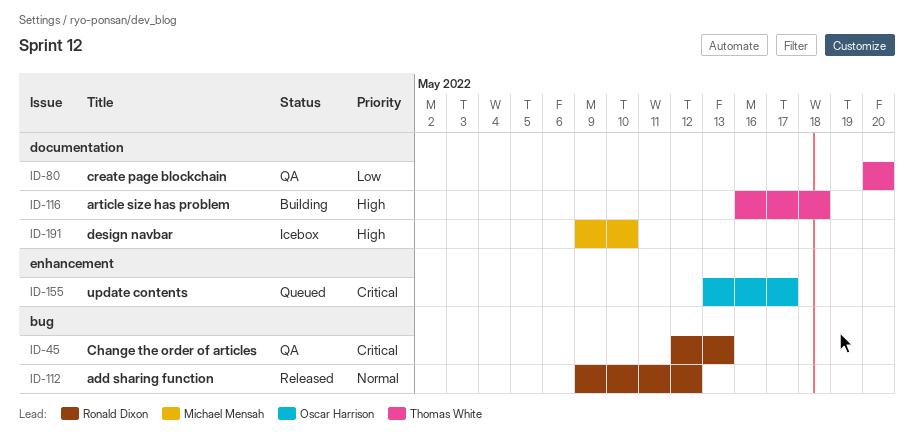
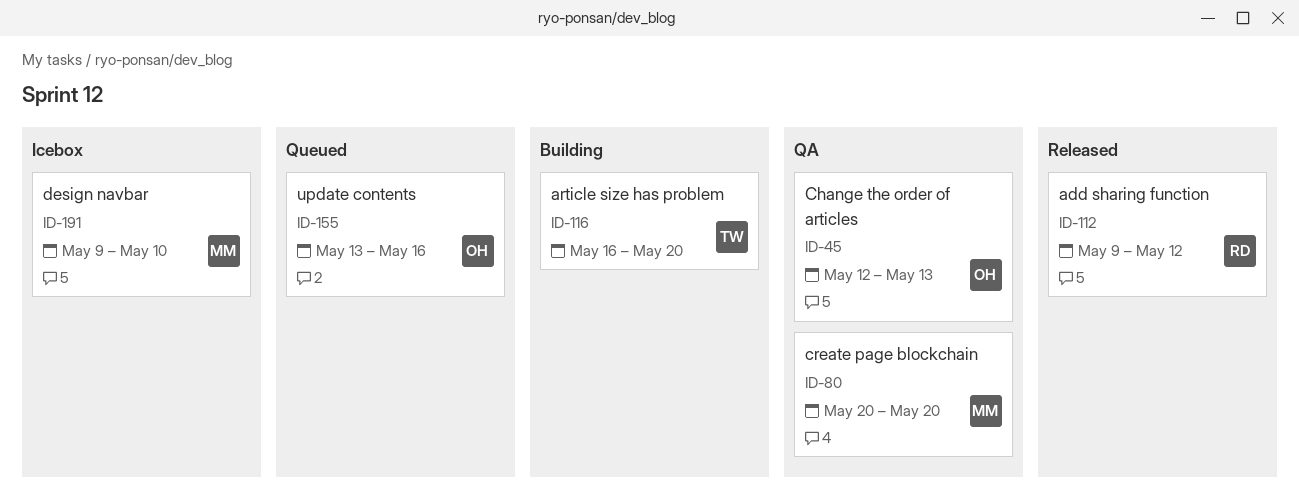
ID-45, owner: Ronald Dixon -> Oscar Harrison
ID-80, owner: Thomas White -> Michael Mensah
ID-116, due: May 18 -> May 20
ID-155, due: May 17 -> May 16

